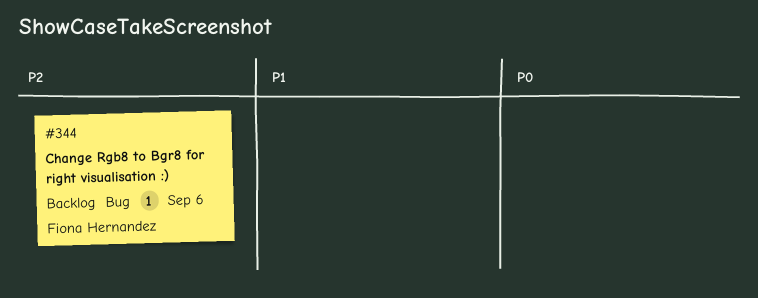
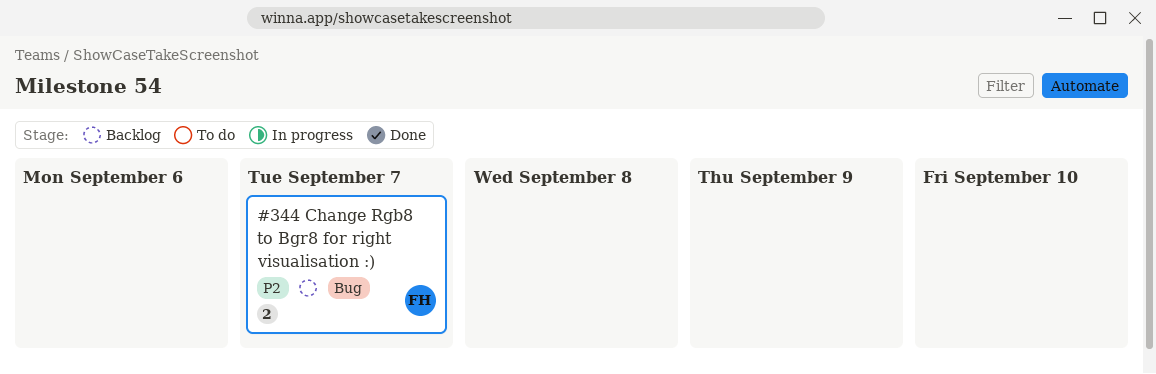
#344, estimate: 1 -> 2
#344, due: Sep 6 -> Sep 7

